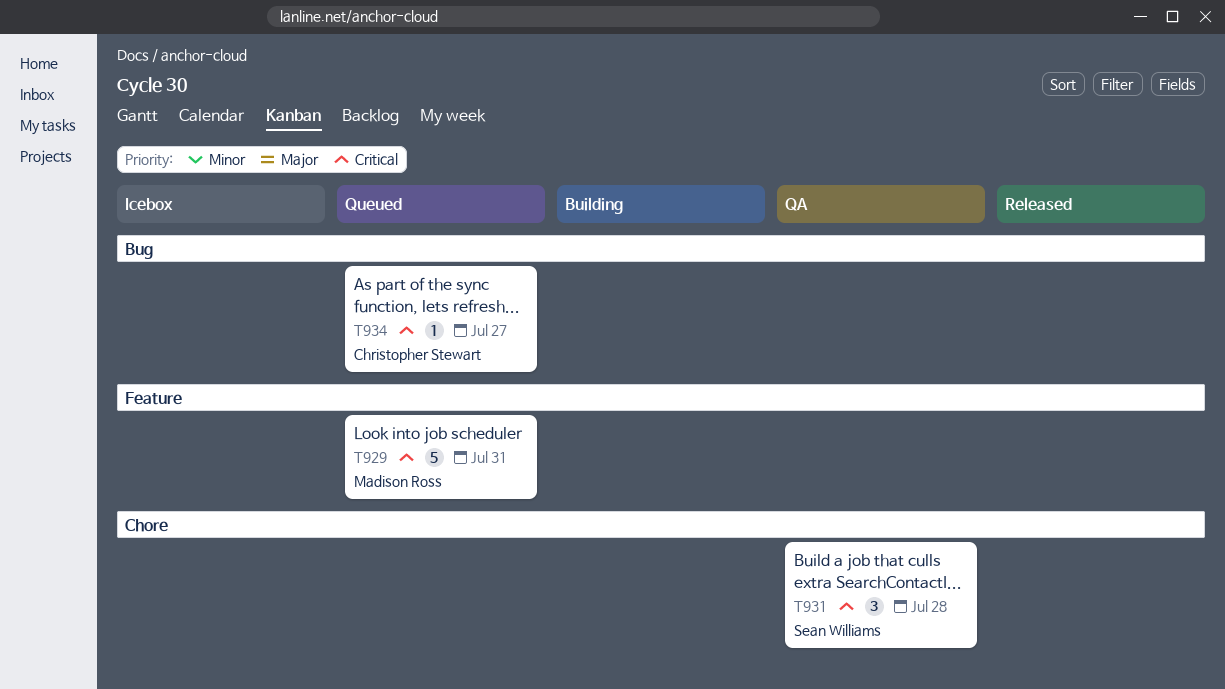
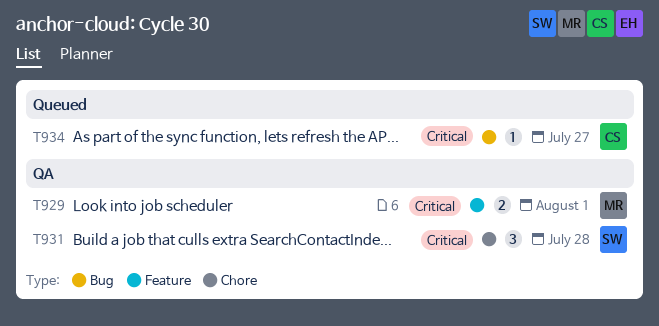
T929, status: Queued -> QA
T929, estimate: 5 -> 2
T929, due: Jul 31 -> Aug 1

